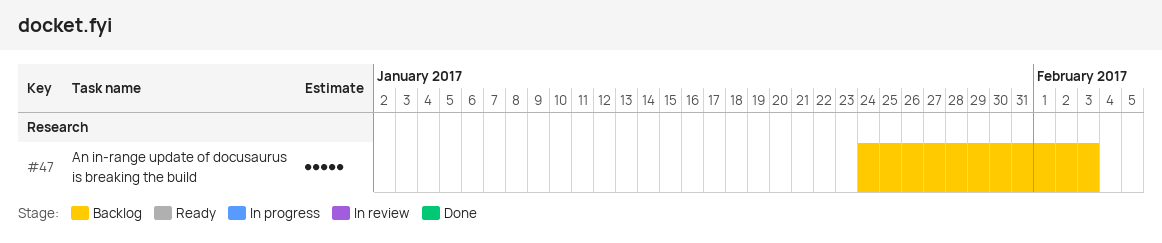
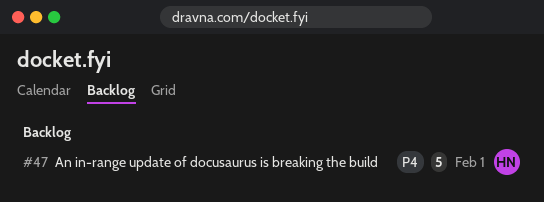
#47, due: Feb 3 -> Feb 1

